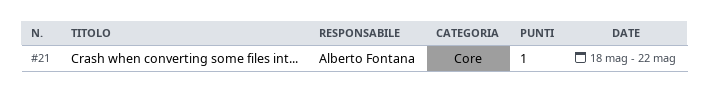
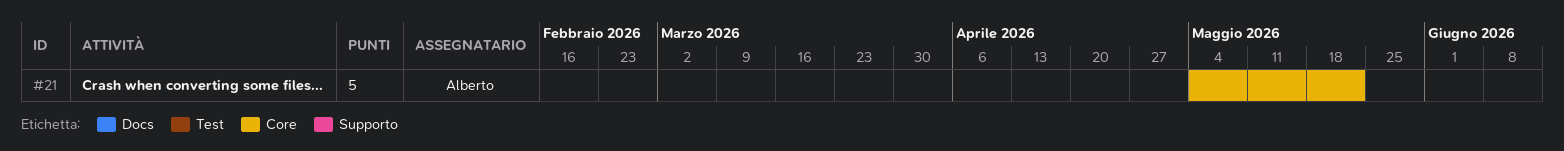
#21, estimate: 1 -> 5
#21, start: May 18 -> May 4

